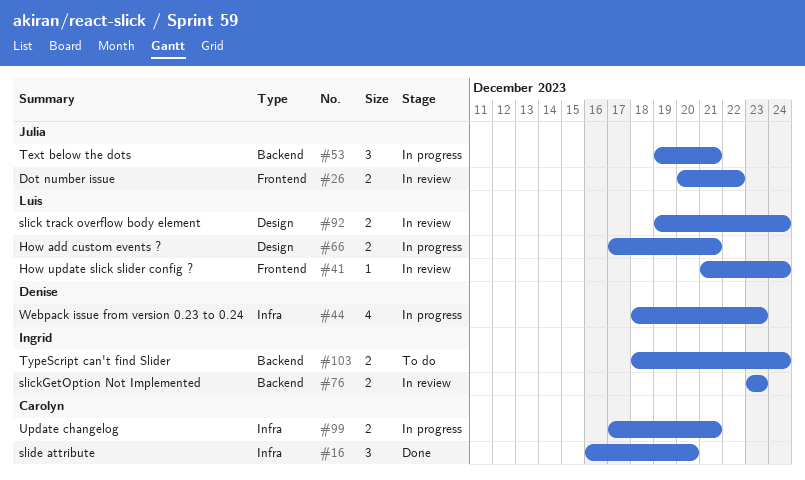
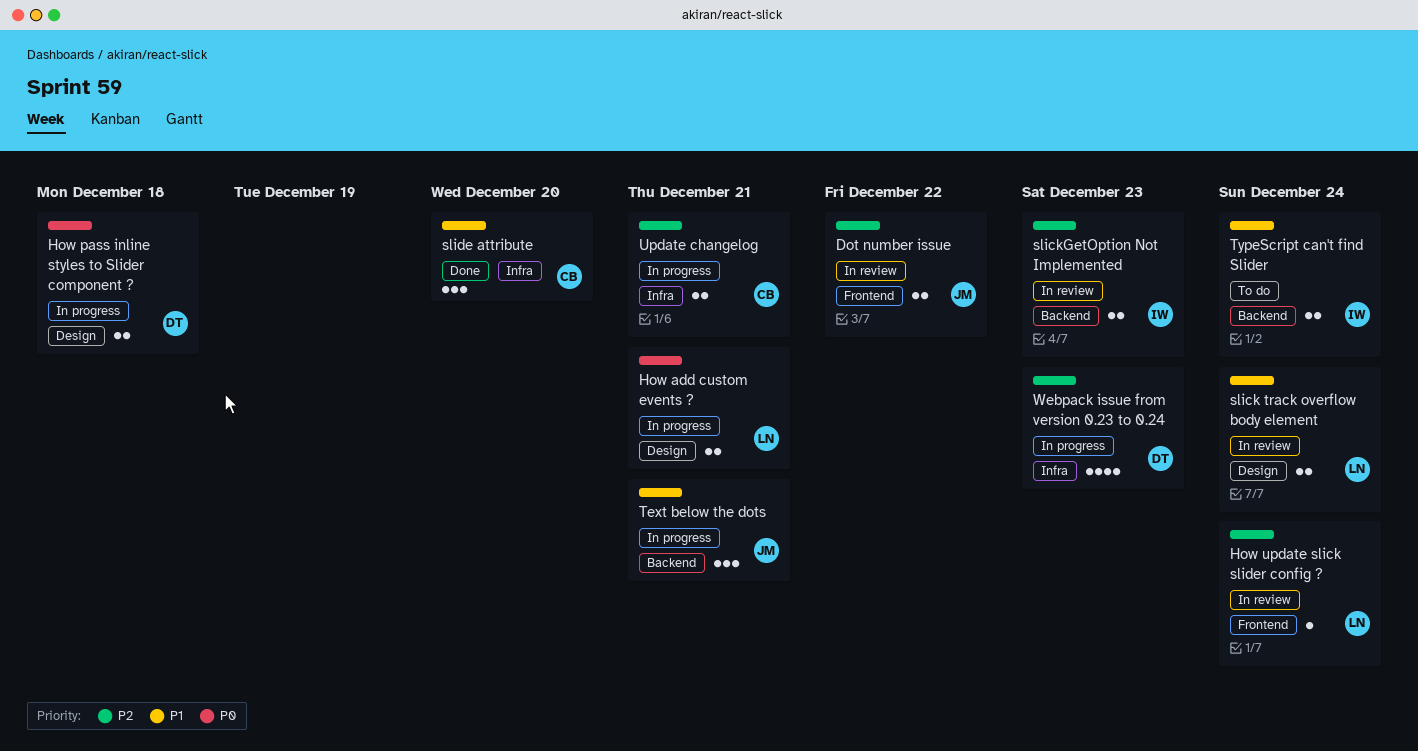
How pass inline styles to Slider component ?: none -> present

